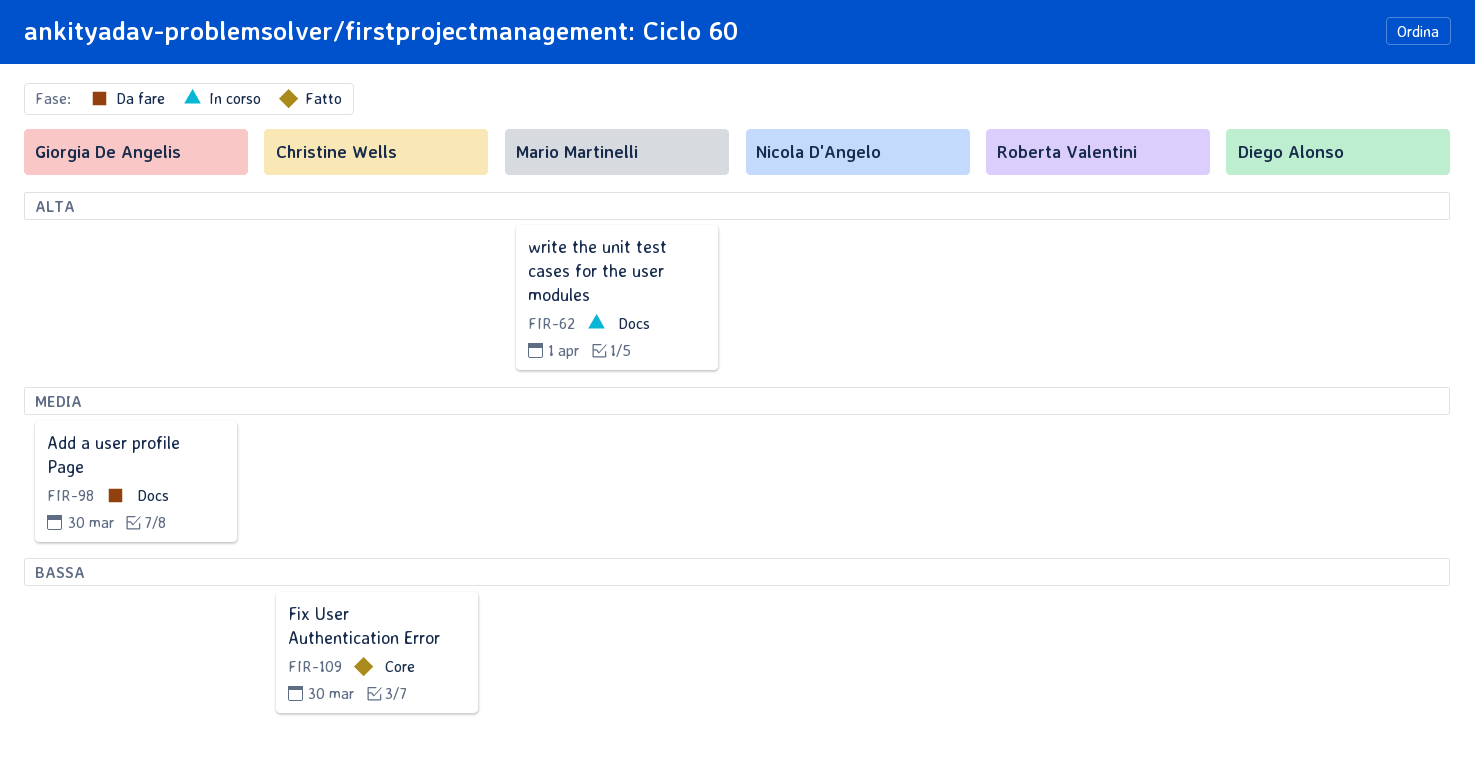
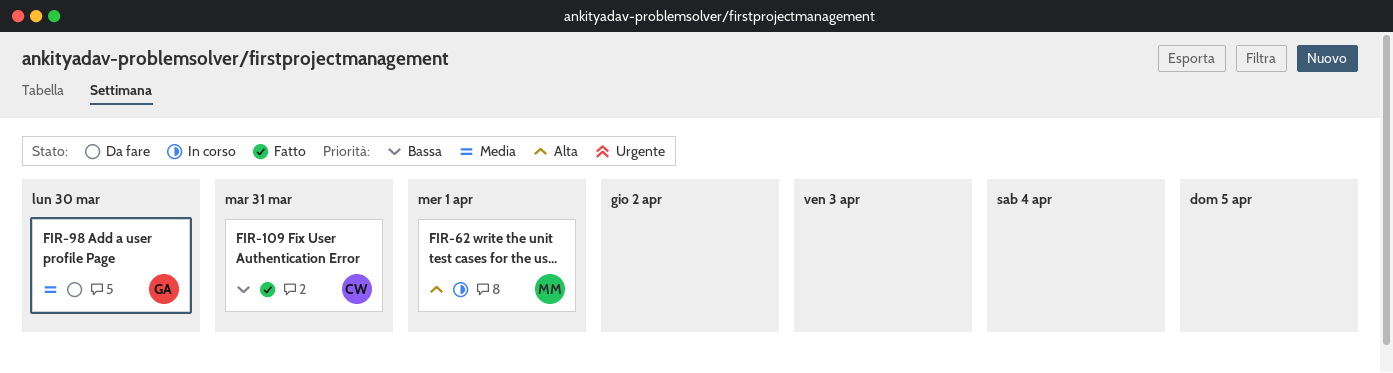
FIR-109, due: Mar 30 -> Mar 31

